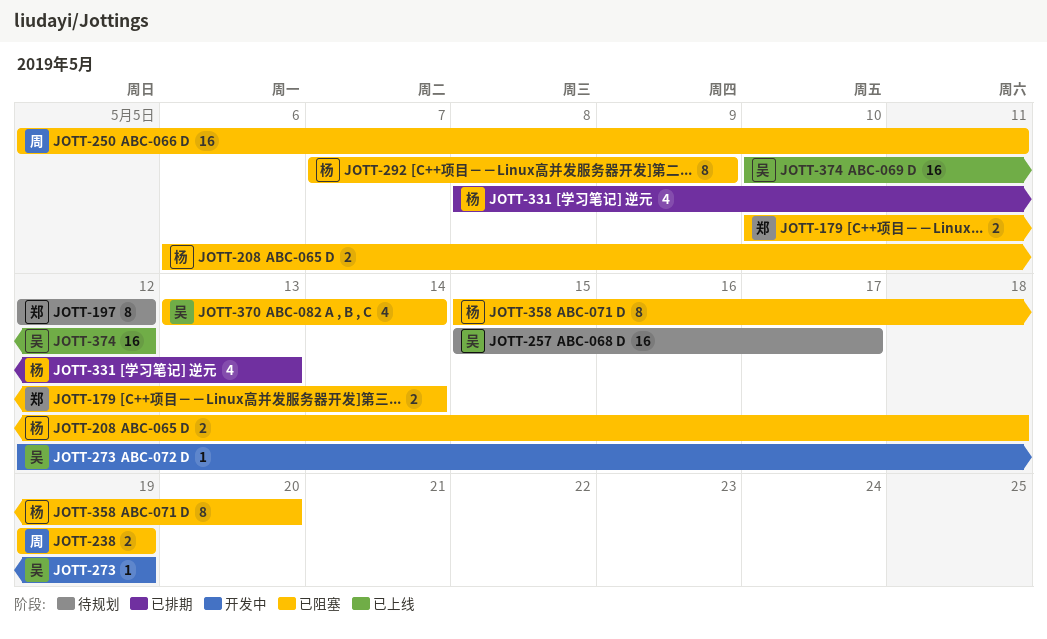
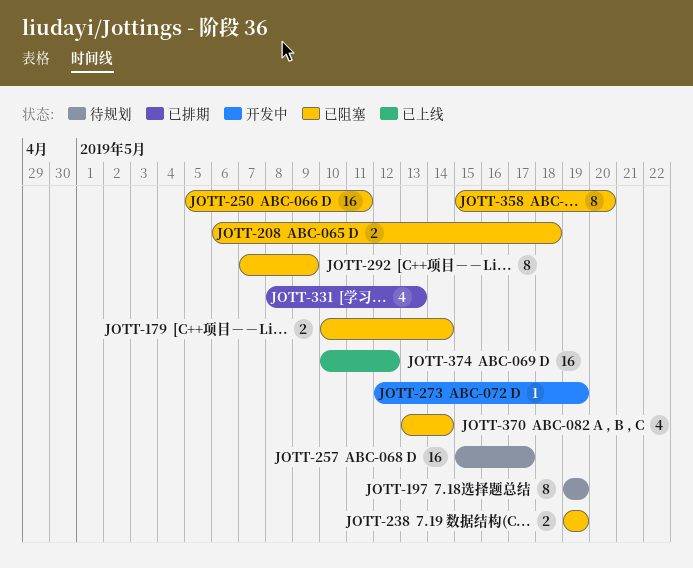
JOTT-197, start: May 12 -> May 19
JOTT-197, due: May 12 -> May 19

